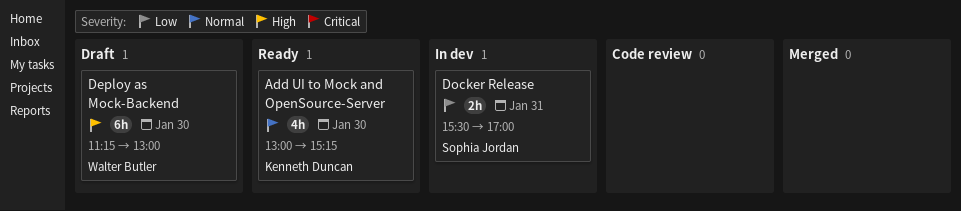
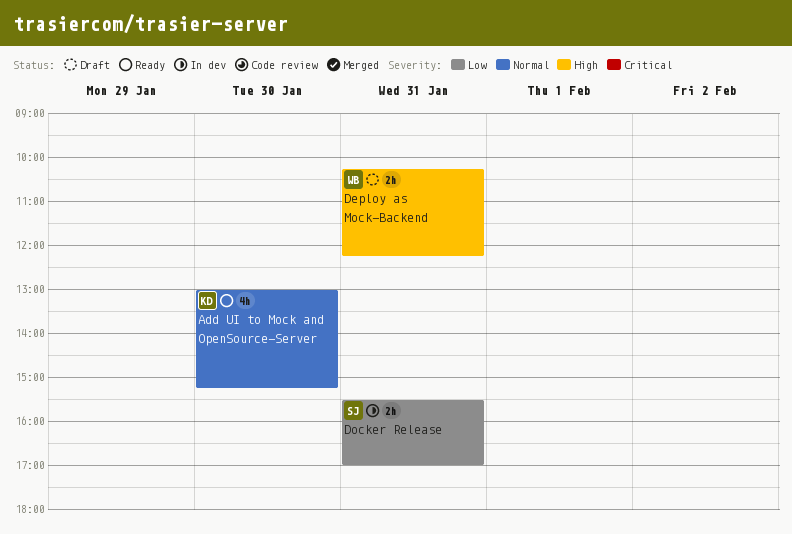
Deploy as Mock-Backend, estimate: 6h -> 2h
Deploy as Mock-Backend, day: Jan 30 -> Jan 31
Deploy as Mock-Backend, begins: 11:15 -> 10:15
Deploy as Mock-Backend, ends: 13:00 -> 12:15

